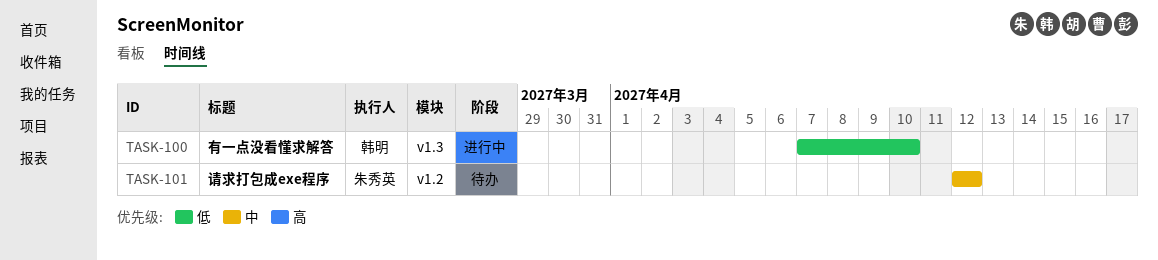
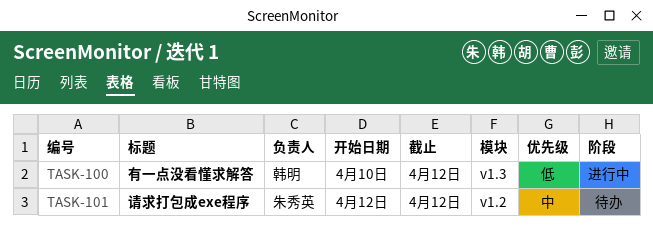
TASK-100, start: Apr 7 -> Apr 10
TASK-100, due: Apr 10 -> Apr 12

